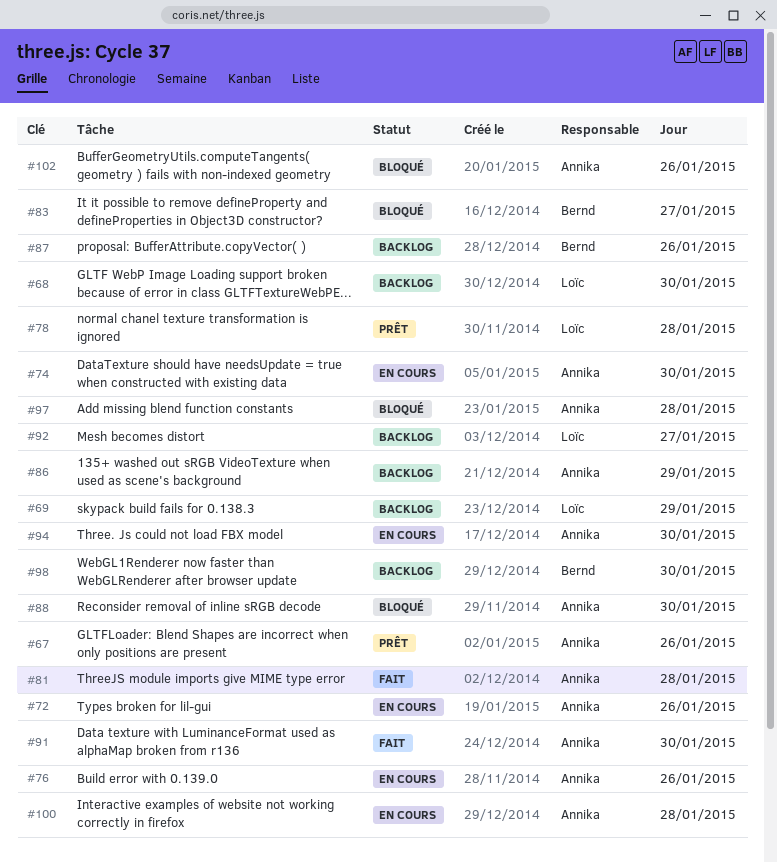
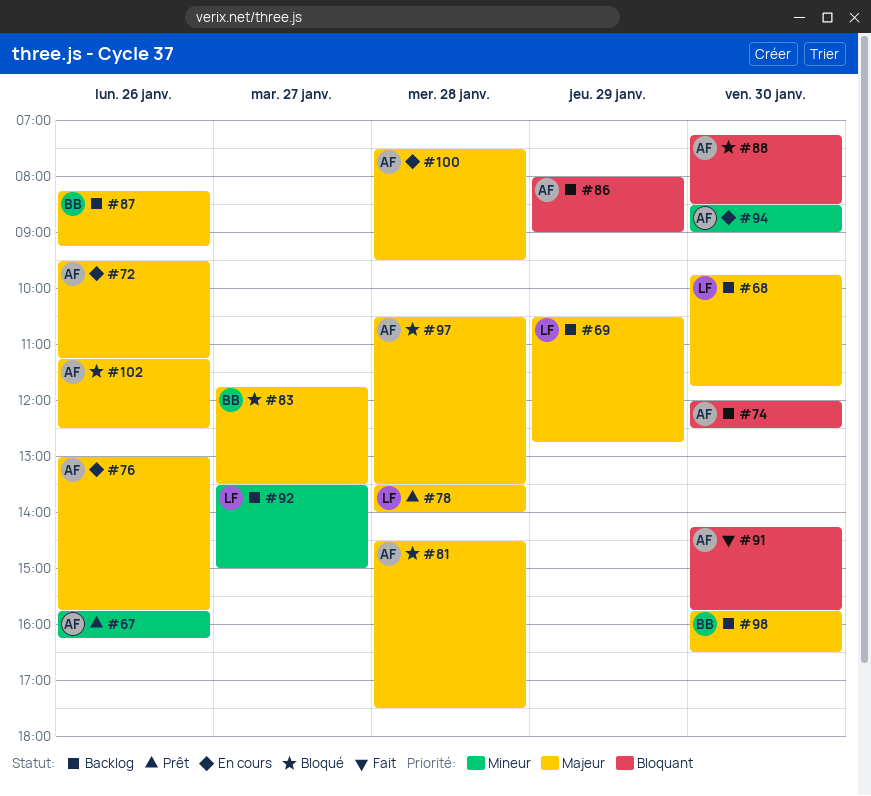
#74, status: En cours -> Backlog
#81, status: Fait -> Bloqué

